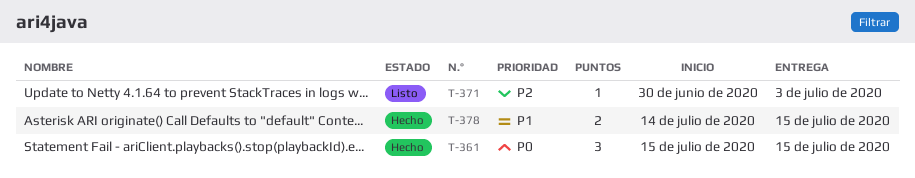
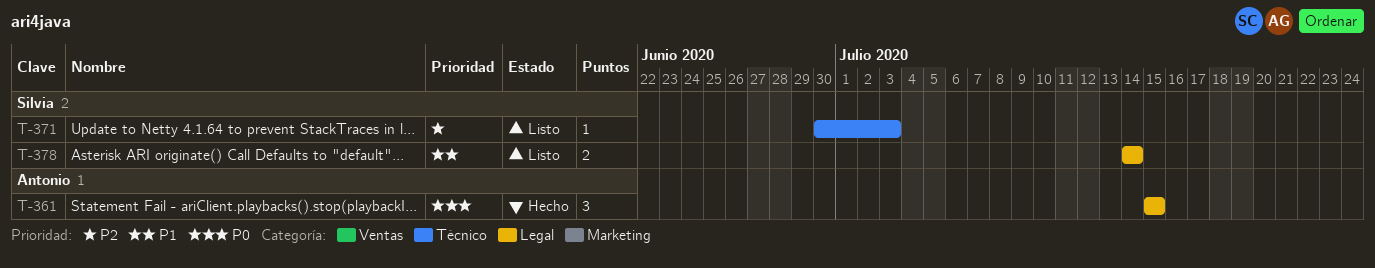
T-378, status: Hecho -> Listo
T-378, due: Jul 15 -> Jul 14

